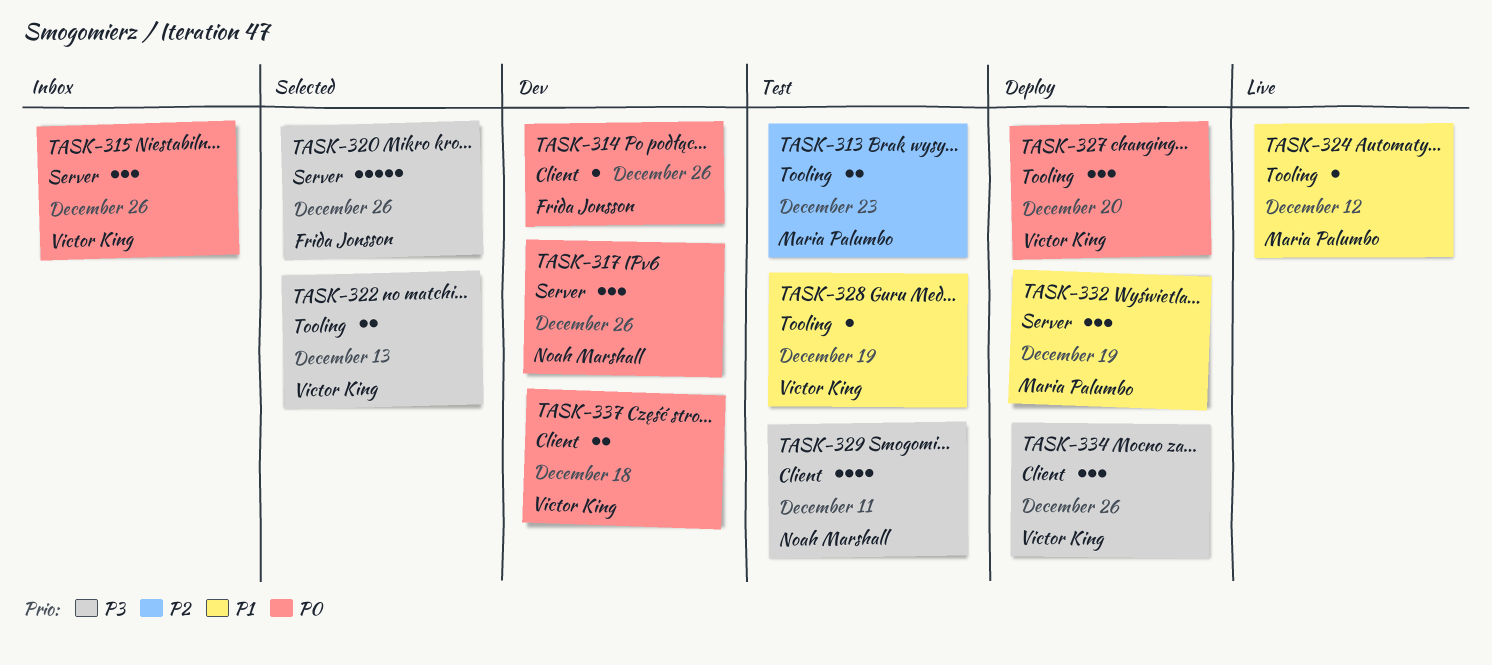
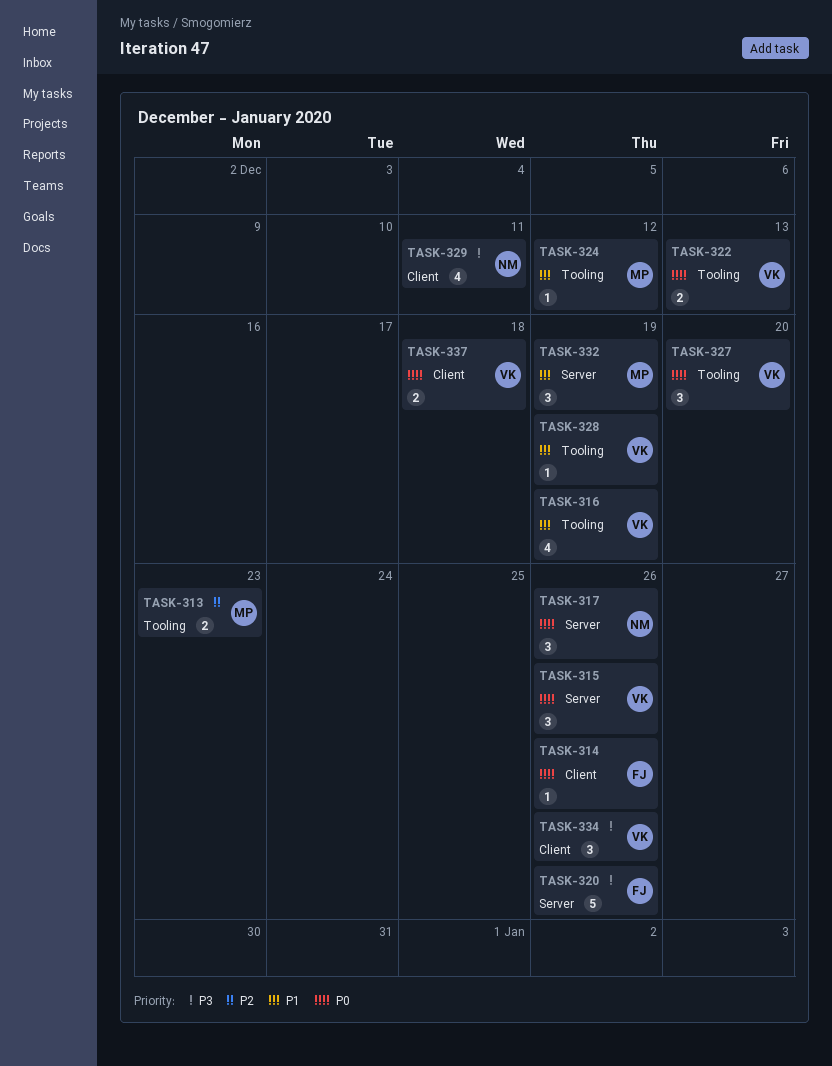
TASK-316: none -> present
TASK-322, priority: P3 -> P0

